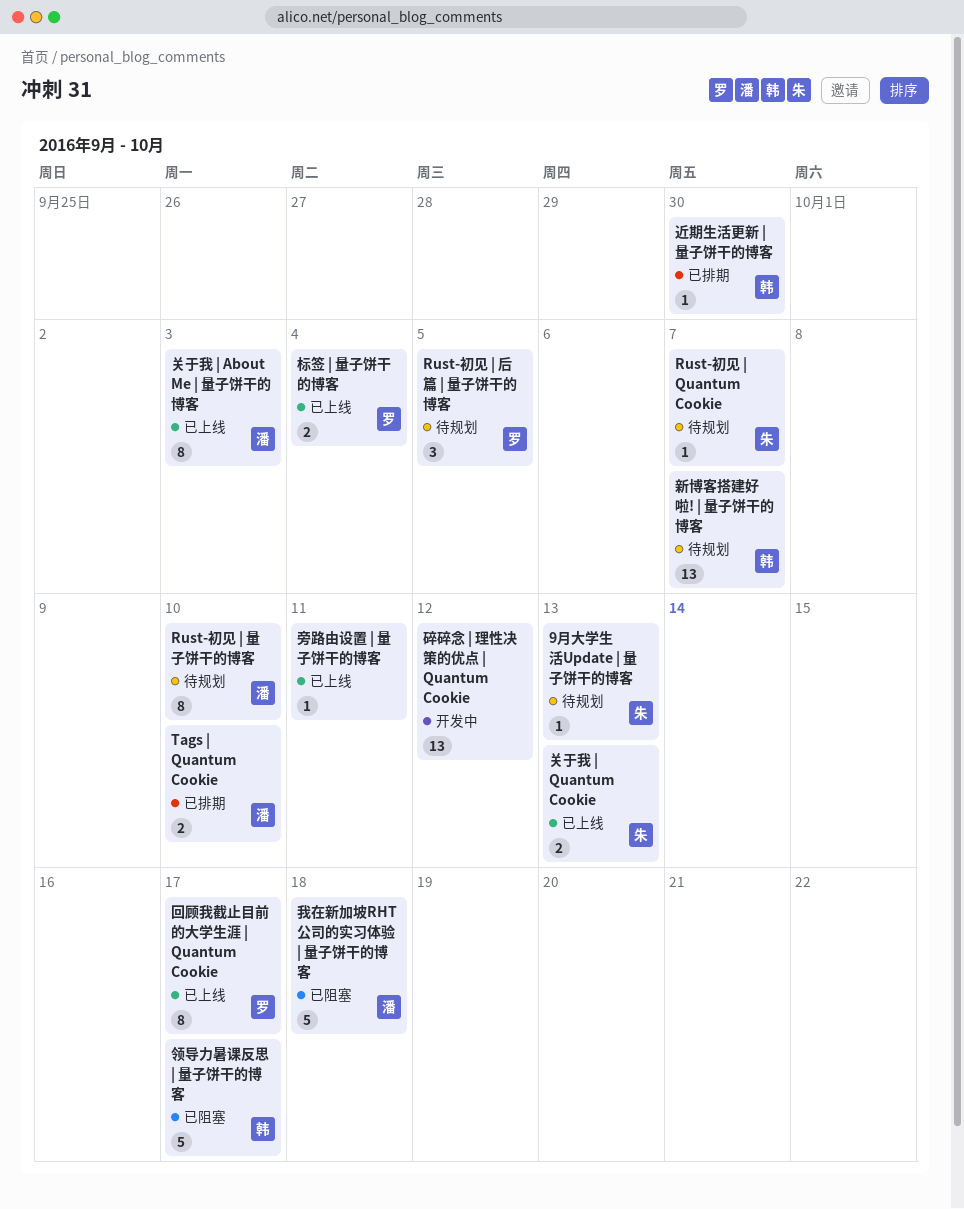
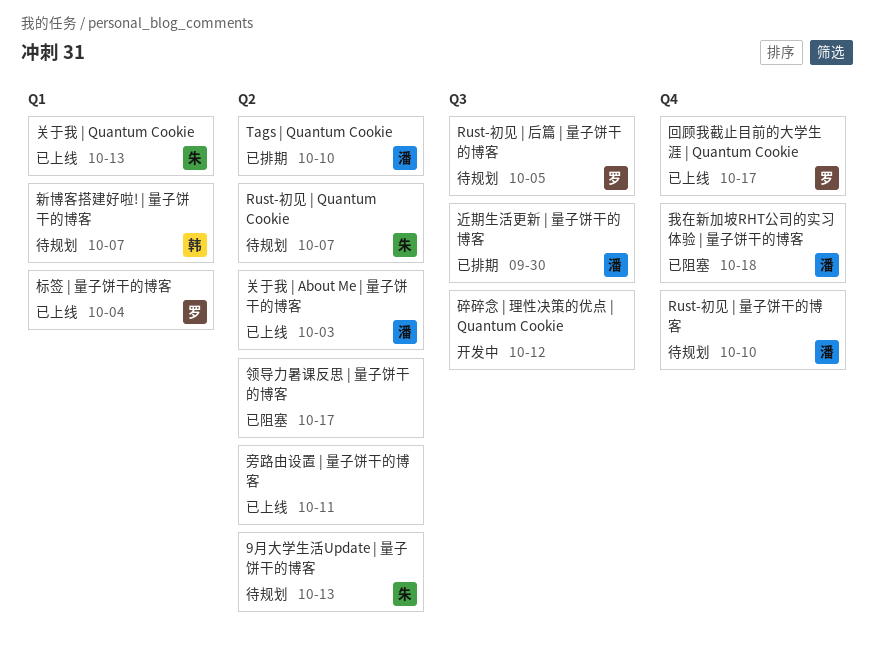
近期生活更新 | 量子饼干的博客, owner: 韩 -> 潘
领导力暑课反思 | 量子饼干的博客, owner: 韩 -> none

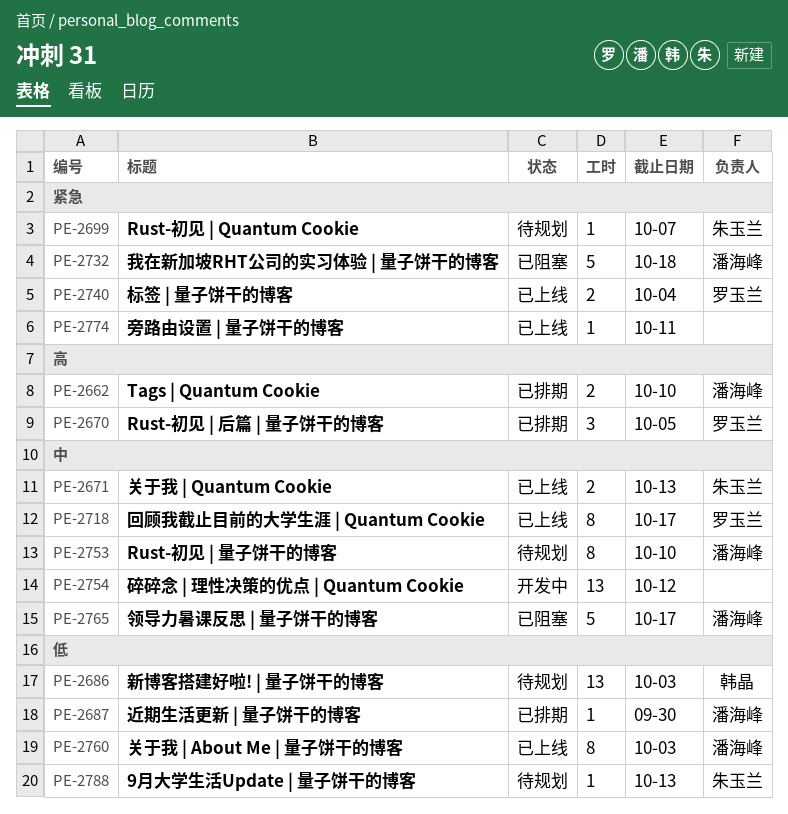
Rust-初见 | 后篇 | 量子饼干的博客, status: 待规划 -> 已排期
新博客搭建好啦! | 量子饼干的博客, due: Oct 7 -> Oct 3
领导力暑课反思 | 量子饼干的博客, owner: none -> 潘海峰

